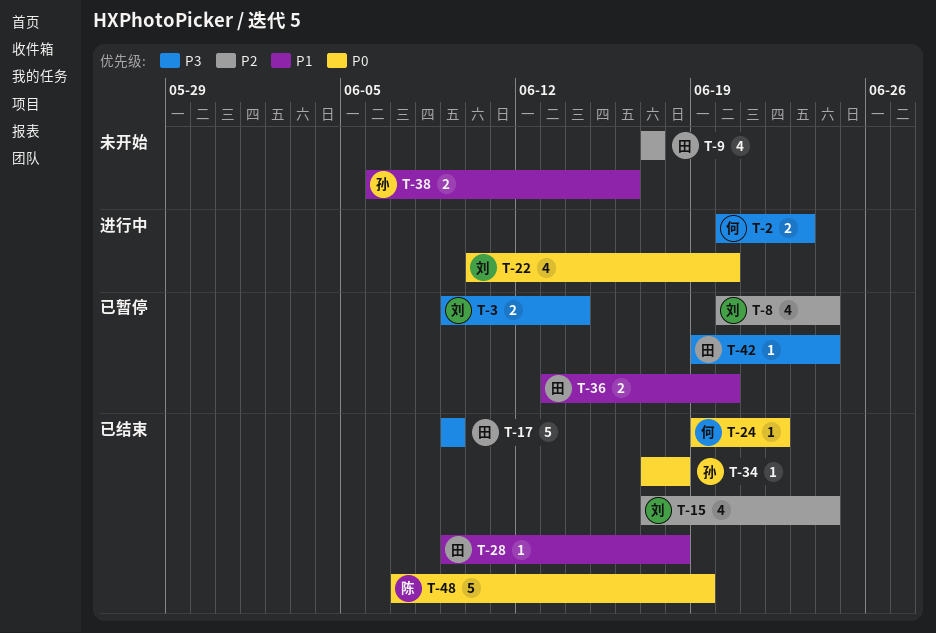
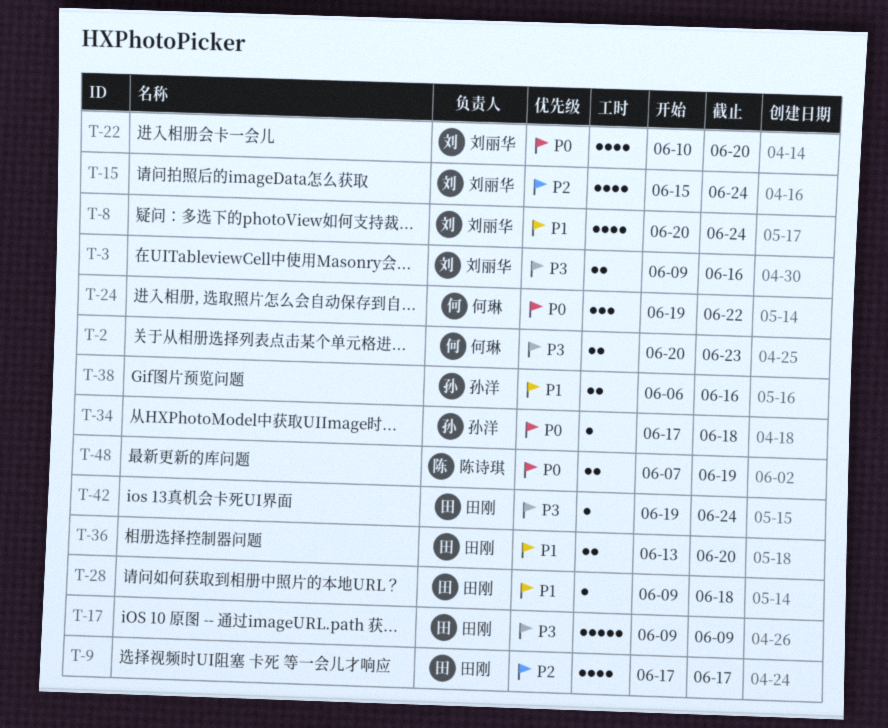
T-3, due: Jun 14 -> Jun 16
T-8, priority: P2 -> P1
T-15, start: Jun 17 -> Jun 15
T-24, estimate: 1 -> 3
T-48, estimate: 5 -> 2

